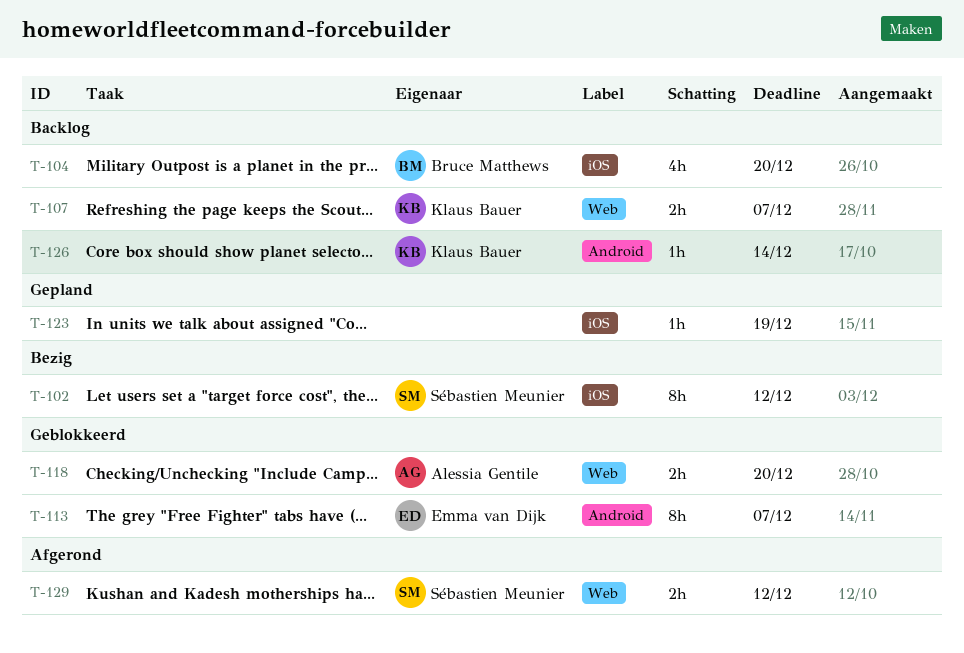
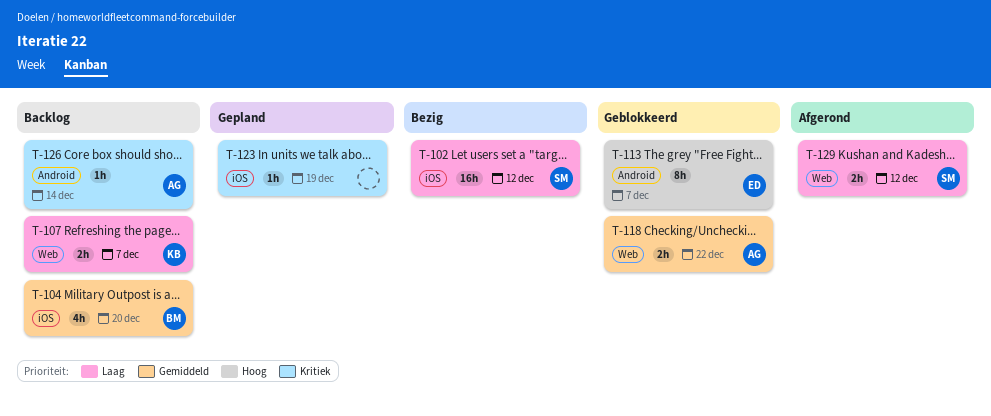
T-102, estimate: 8h -> 16h
T-118, due: Dec 20 -> Dec 22
T-126, owner: Klaus Bauer -> Alessia Gentile

